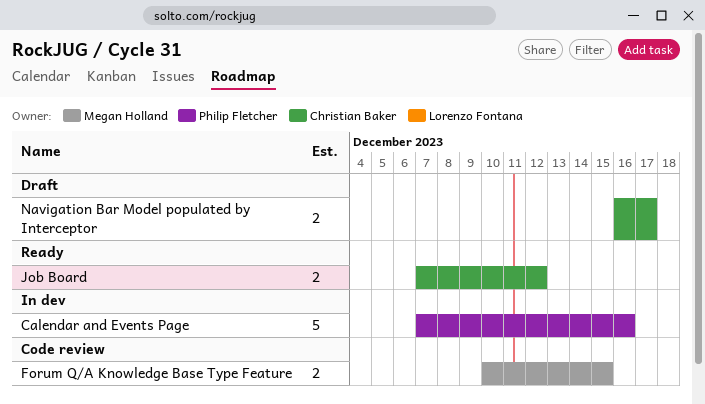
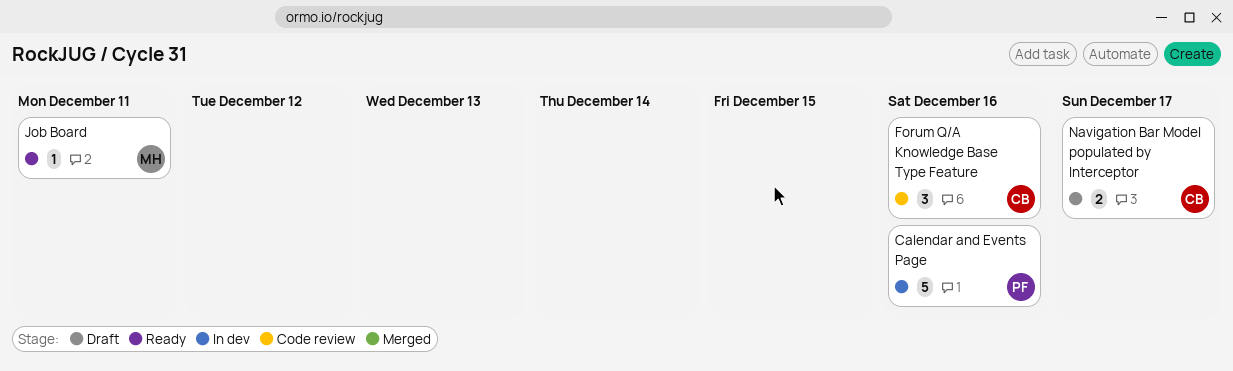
Forum Q/A Knowledge Base Type Feature, owner: Megan Holland -> Christian Baker
Forum Q/A Knowledge Base Type Feature, estimate: 2 -> 3
Forum Q/A Knowledge Base Type Feature, due: Dec 15 -> Dec 16
Job Board, owner: Christian Baker -> Megan Holland
Job Board, estimate: 2 -> 1
Job Board, due: Dec 12 -> Dec 11

